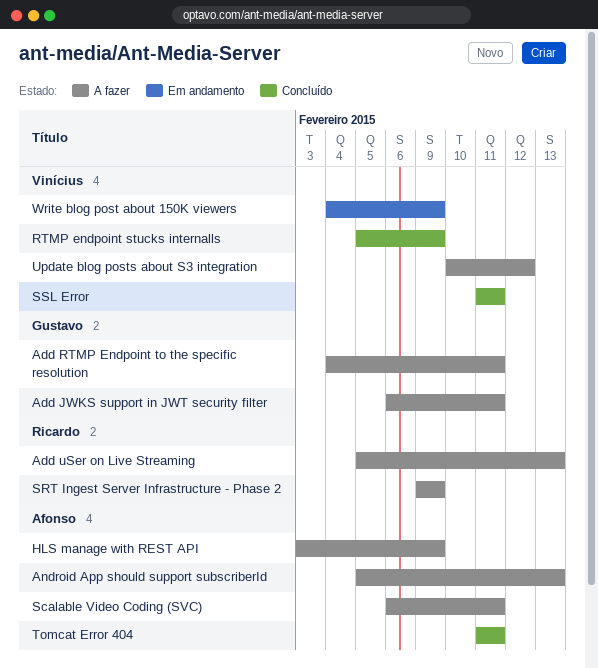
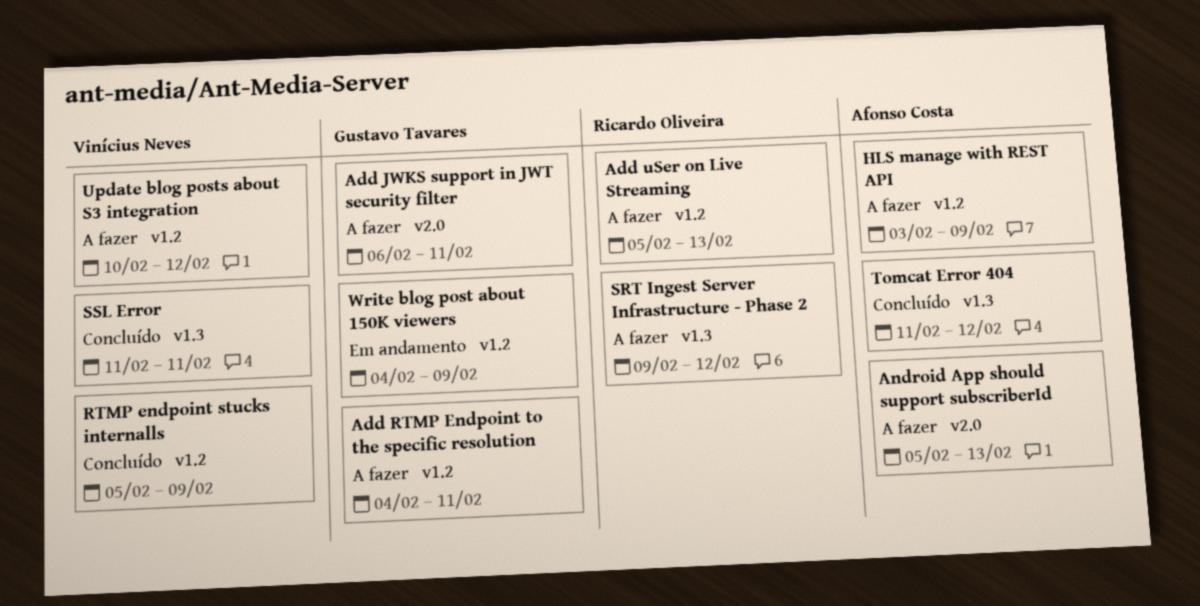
Scalable Video Coding (SVC): present -> none
SRT Ingest Server Infrastructure - Phase 2, due: Feb 9 -> Feb 12
Tomcat Error 404, due: Feb 11 -> Feb 12
Write blog post about 150K viewers, owner: Vinícius Neves -> Gustavo Tavares

